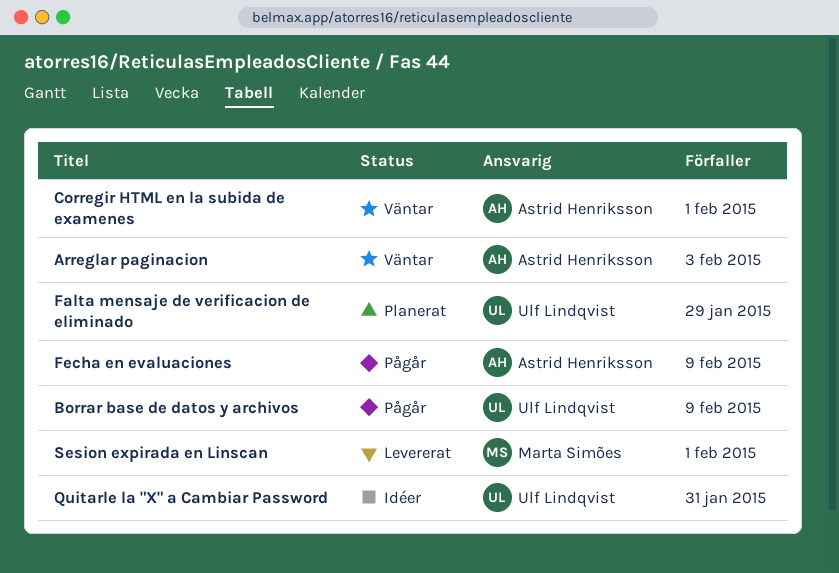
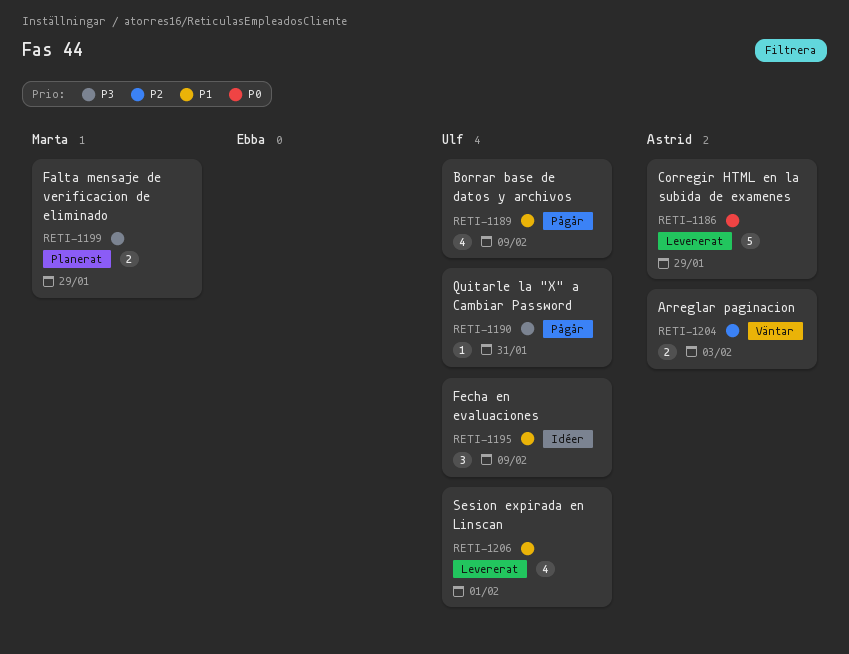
Corregir HTML en la subida de examenes, status: Väntar -> Levererat
Corregir HTML en la subida de examenes, due: Feb 1 -> Jan 29
Falta mensaje de verificacion de eliminado, owner: Ulf Lindqvist -> Marta Simões
Fecha en evaluaciones, status: Pågår -> Idéer
Fecha en evaluaciones, owner: Astrid Henriksson -> Ulf Lindqvist
Quitarle la "X" a Cambiar Password, status: Idéer -> Pågår
Sesion expirada en Linscan, owner: Marta Simões -> Ulf Lindqvist

